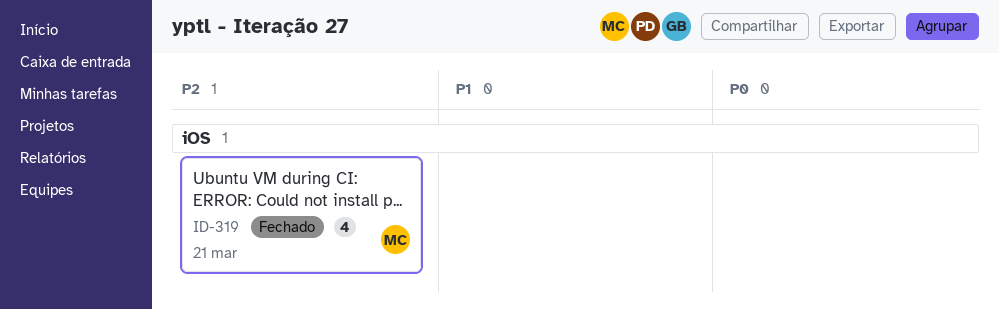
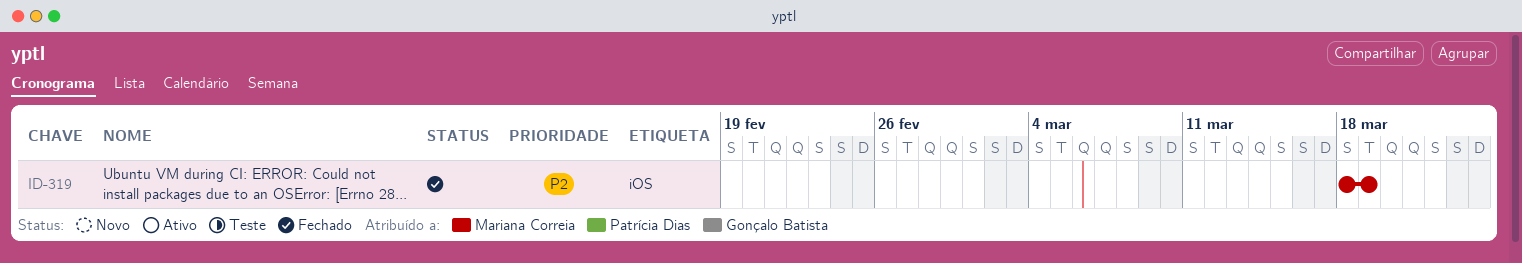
ID-319, due: Mar 21 -> Mar 19

